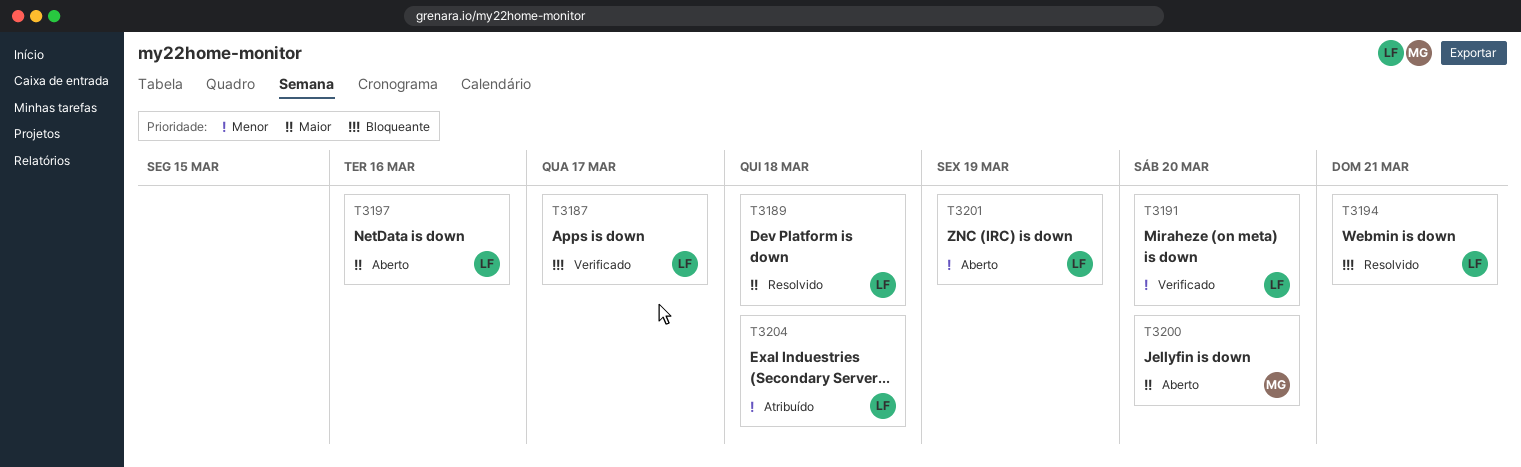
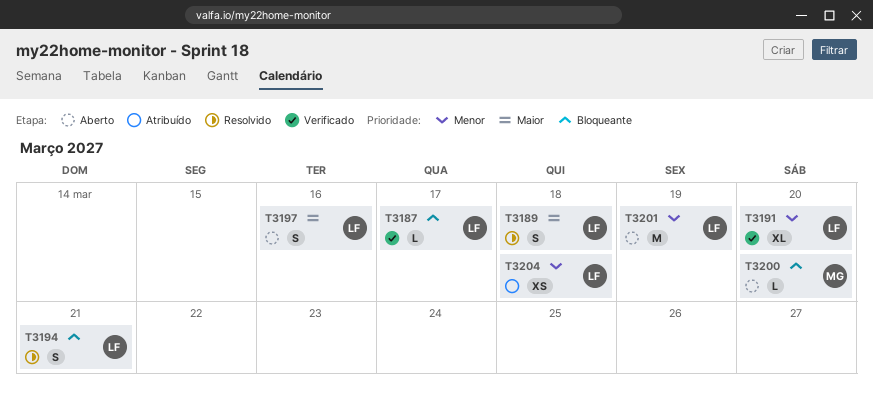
T3200, priority: Maior -> Bloqueante

